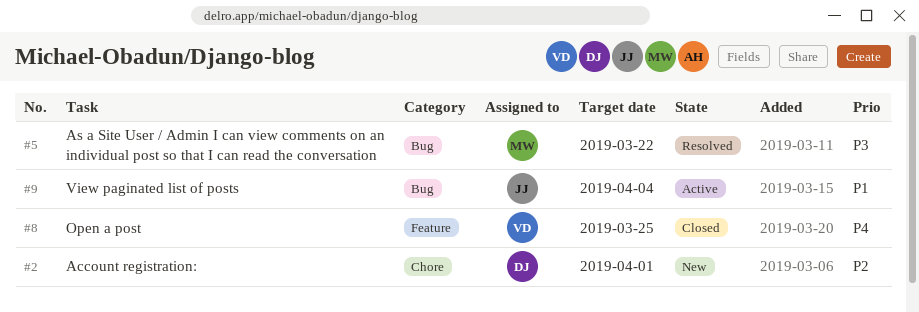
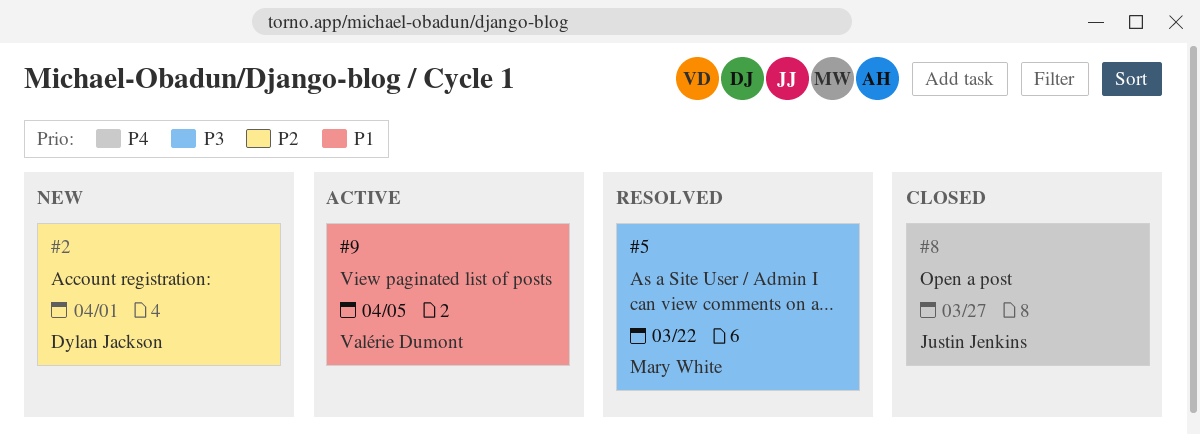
#8, owner: Valérie Dumont -> Justin Jenkins
#8, due: Mar 25 -> Mar 27
#9, owner: Justin Jenkins -> Valérie Dumont
#9, due: Apr 4 -> Apr 5

